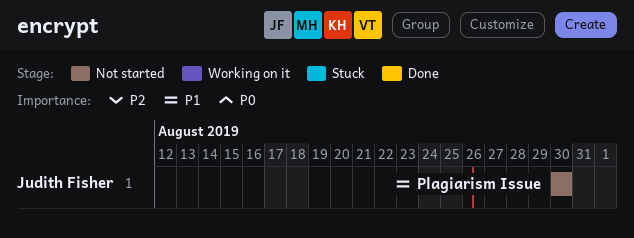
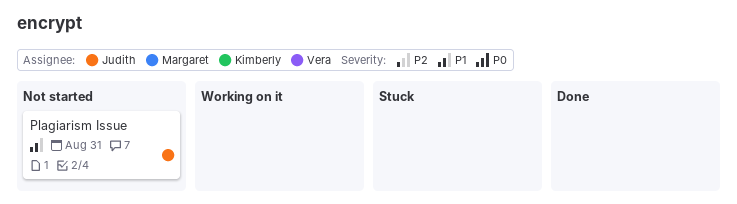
Plagiarism Issue, due: Aug 30 -> Aug 31

